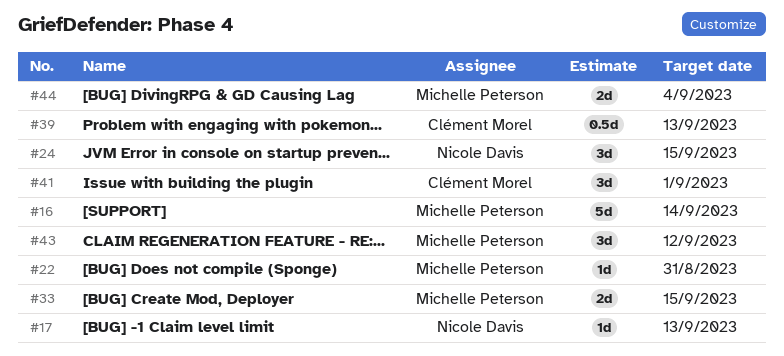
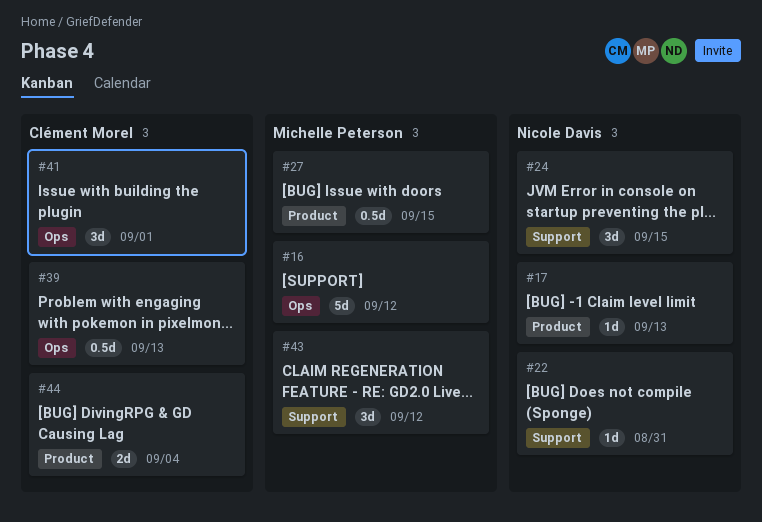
#16, due: Sep 14 -> Sep 12
#22, owner: Michelle Peterson -> Nicole Davis
#27: none -> present
#33: present -> none
#44, owner: Michelle Peterson -> Clément Morel

